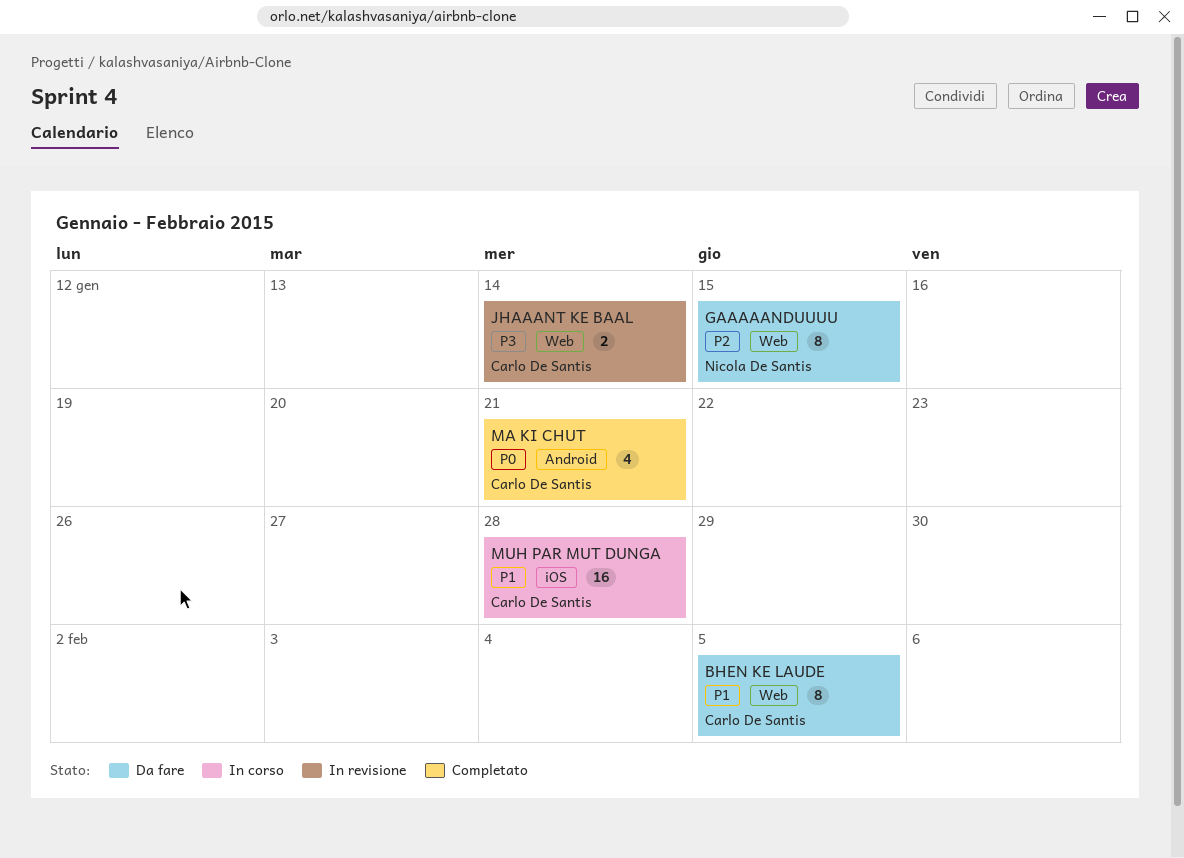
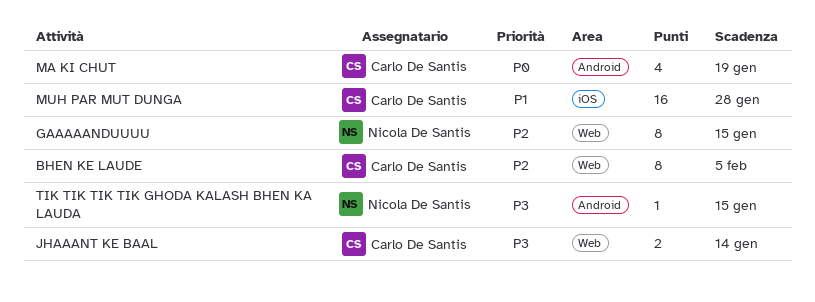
BHEN KE LAUDE, priority: P1 -> P2
MA KI CHUT, due: Jan 21 -> Jan 19
TIK TIK TIK TIK GHODA KALASH BHEN KA LAUDA: none -> present

